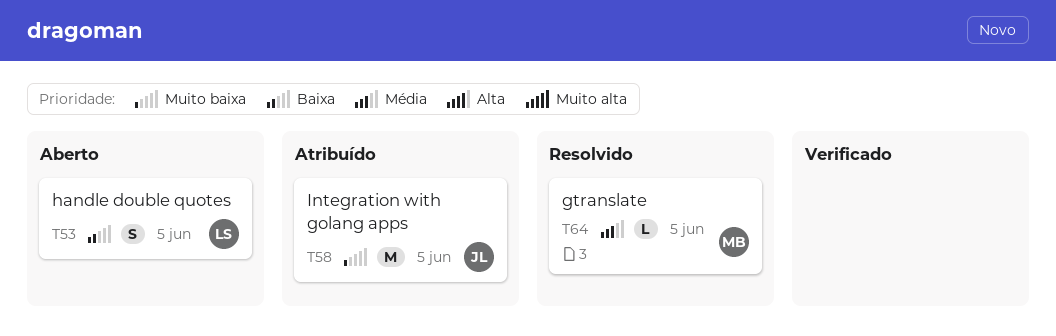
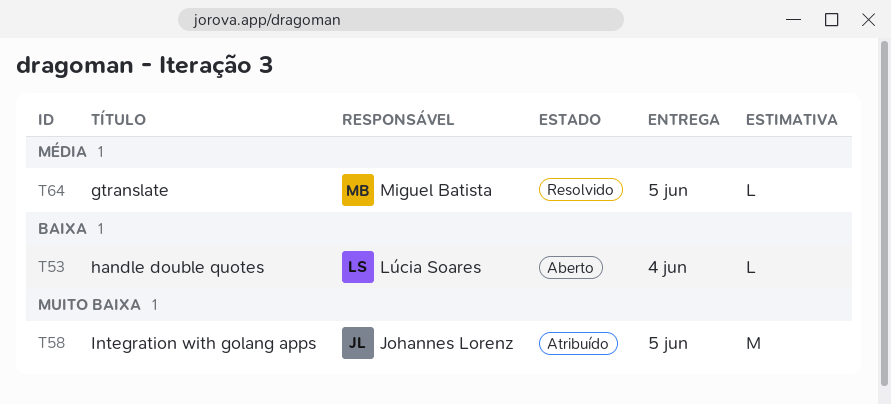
T53, estimate: S -> L
T53, due: Jun 5 -> Jun 4

